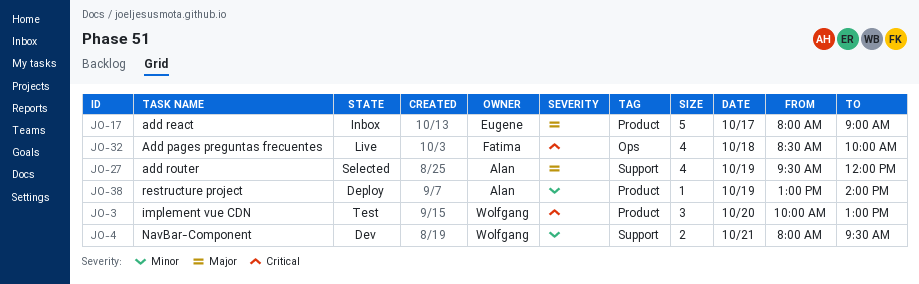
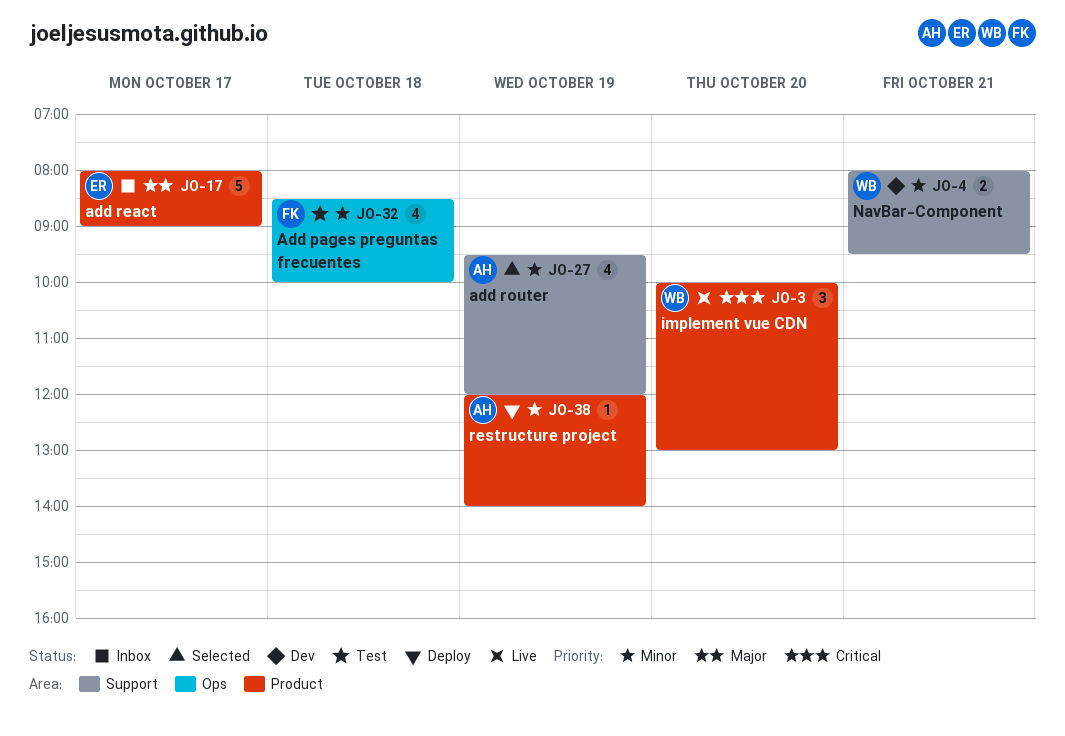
JO-3, status: Test -> Live
JO-27, priority: Major -> Minor
JO-32, status: Live -> Test
JO-32, priority: Critical -> Minor
JO-38, begins: 13:00 -> 12:00

